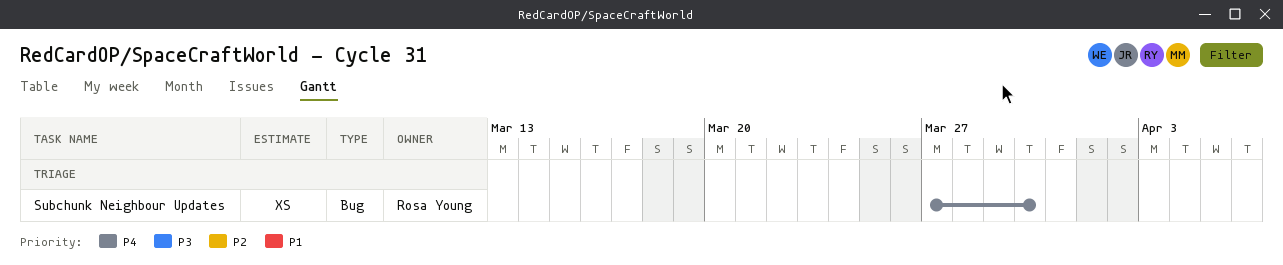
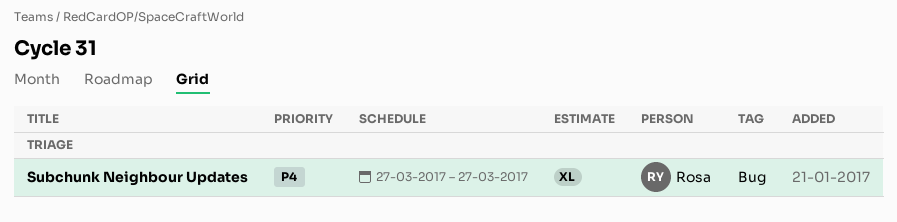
Subchunk Neighbour Updates, estimate: XS -> XL
Subchunk Neighbour Updates, due: Mar 30 -> Mar 27

